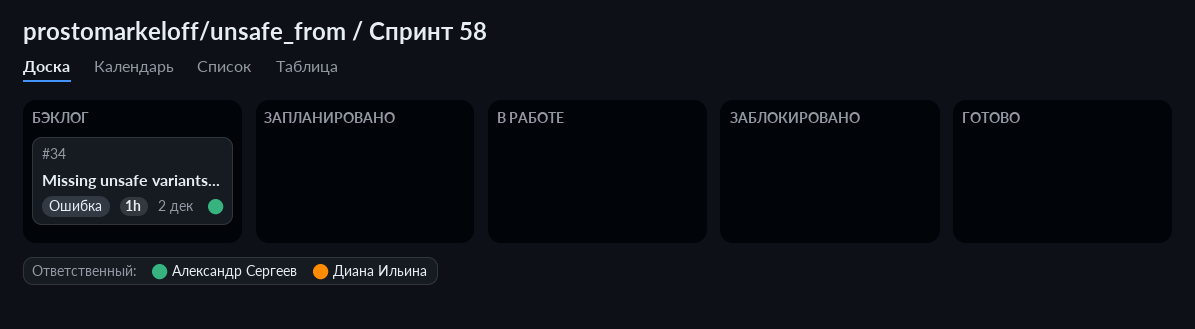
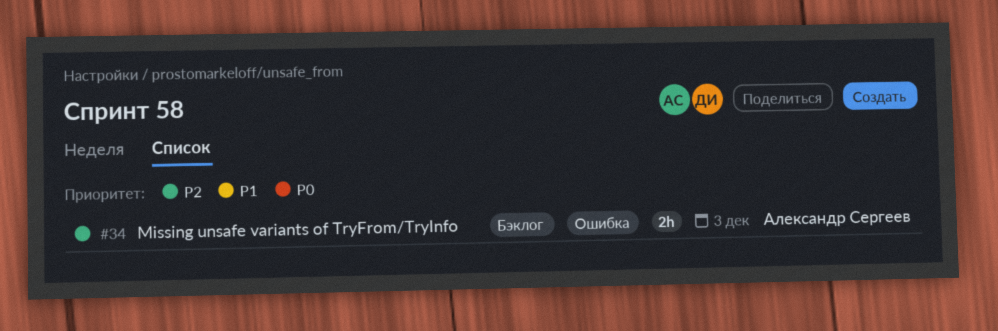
#34, estimate: 1h -> 2h
#34, due: Dec 2 -> Dec 3

